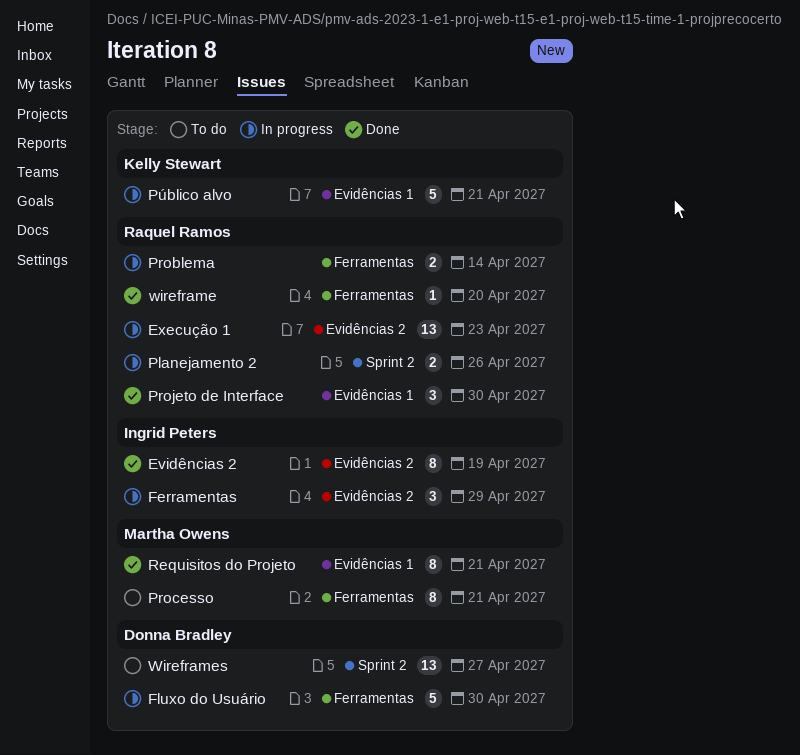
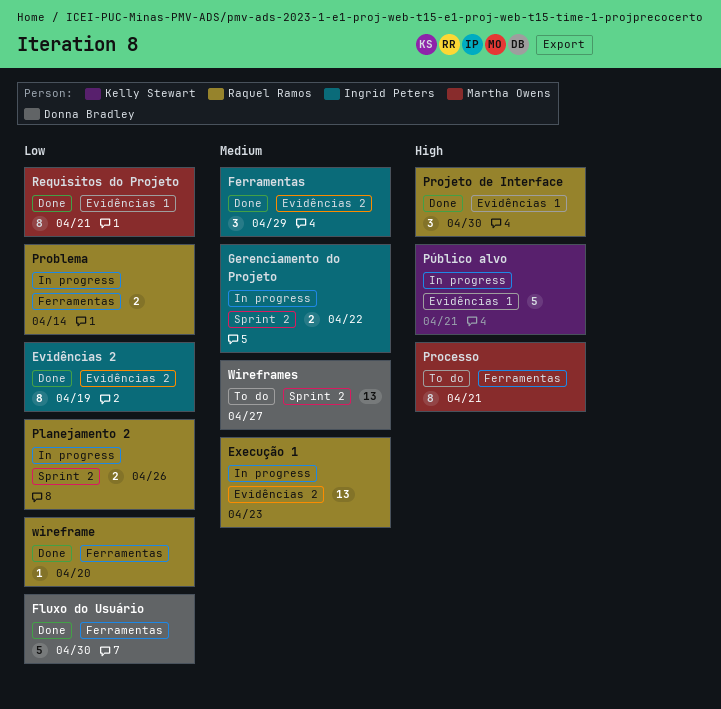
Ferramentas, status: In progress -> Done
Fluxo do Usuário, status: In progress -> Done
Gerenciamento do Projeto: none -> present

